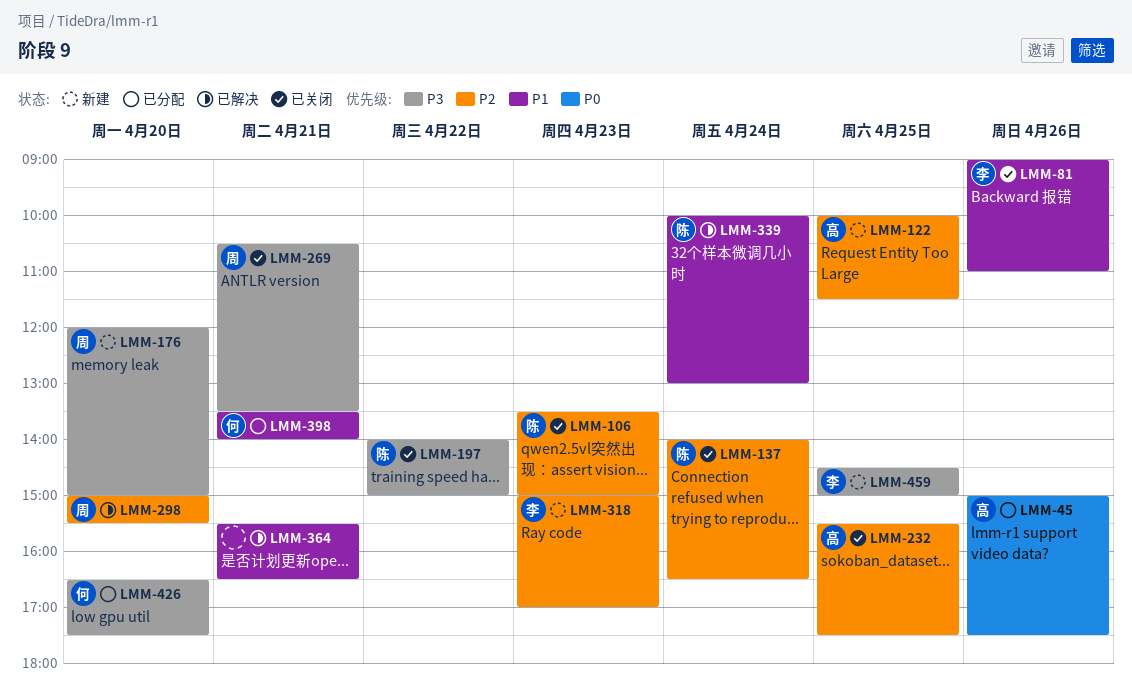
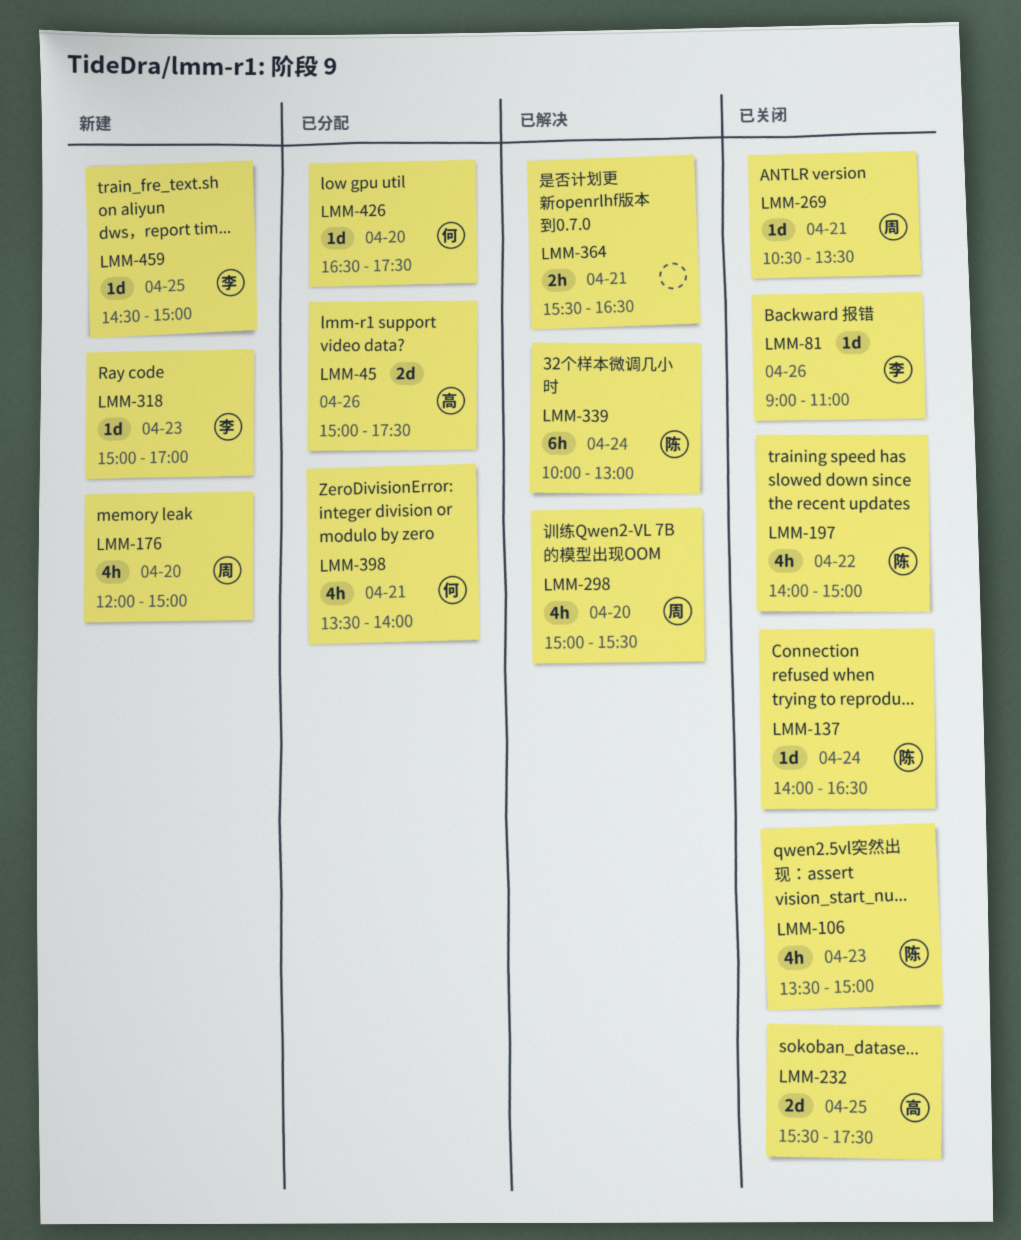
LMM-122: present -> none

